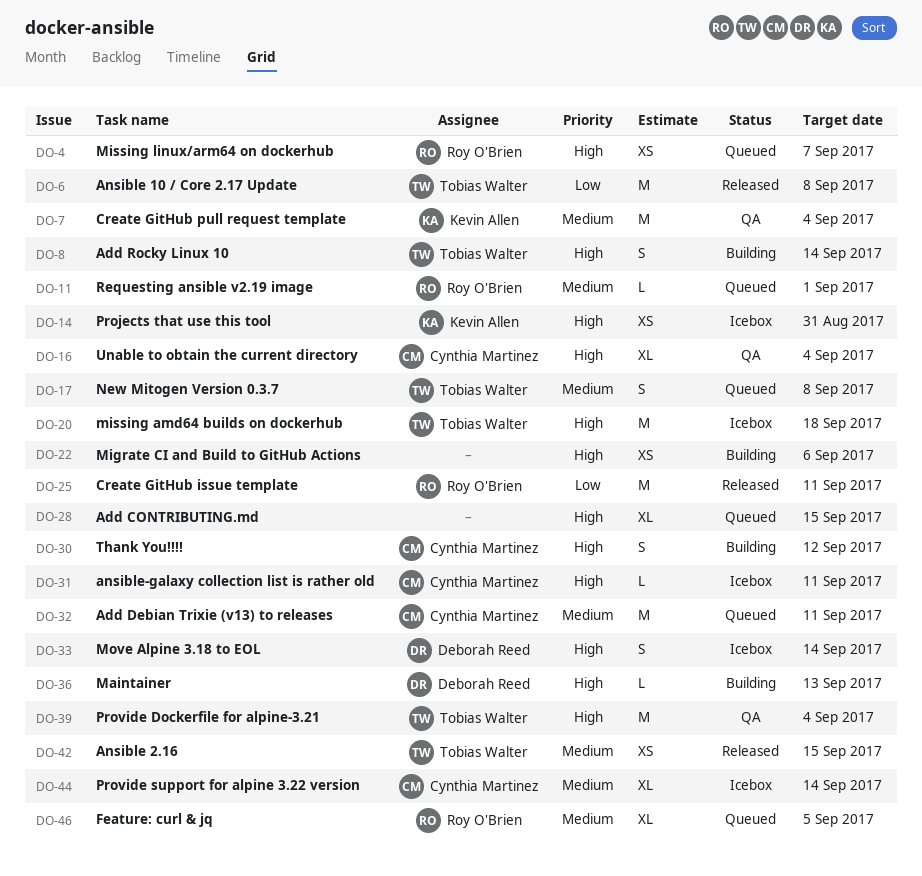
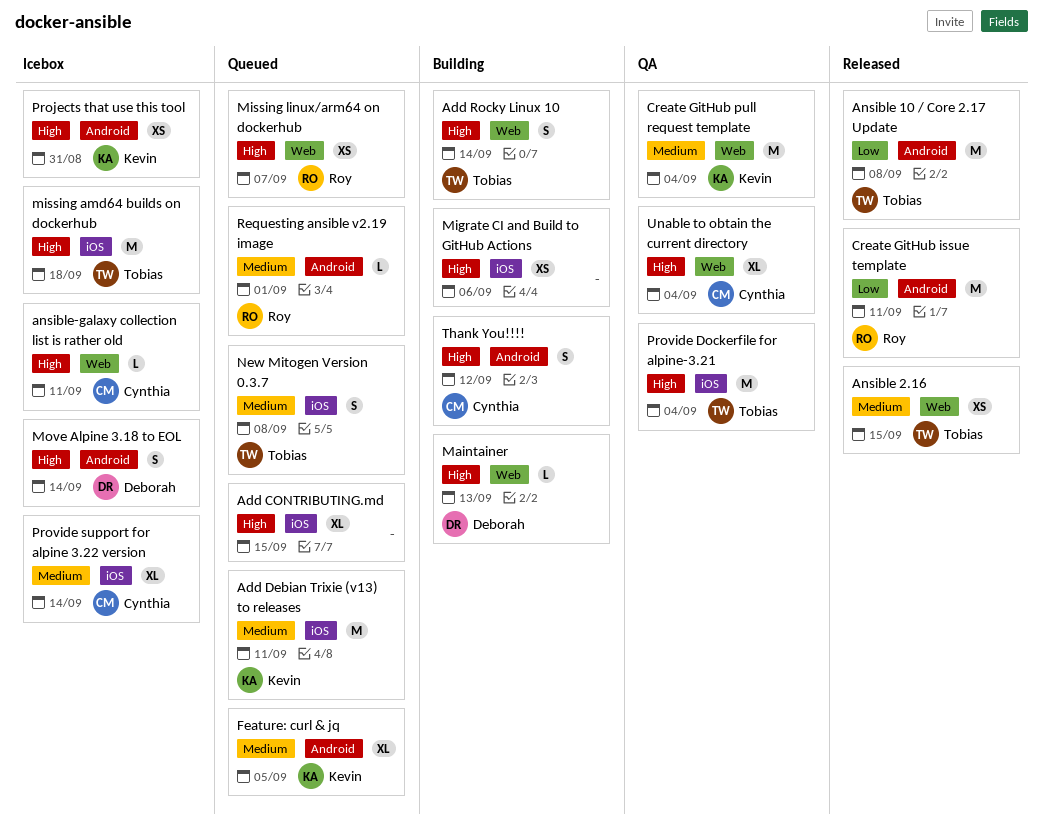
Add Debian Trixie (v13) to releases, owner: Cynthia Martinez -> Kevin Allen
Feature: curl & jq, owner: Roy O'Brien -> Kevin Allen

